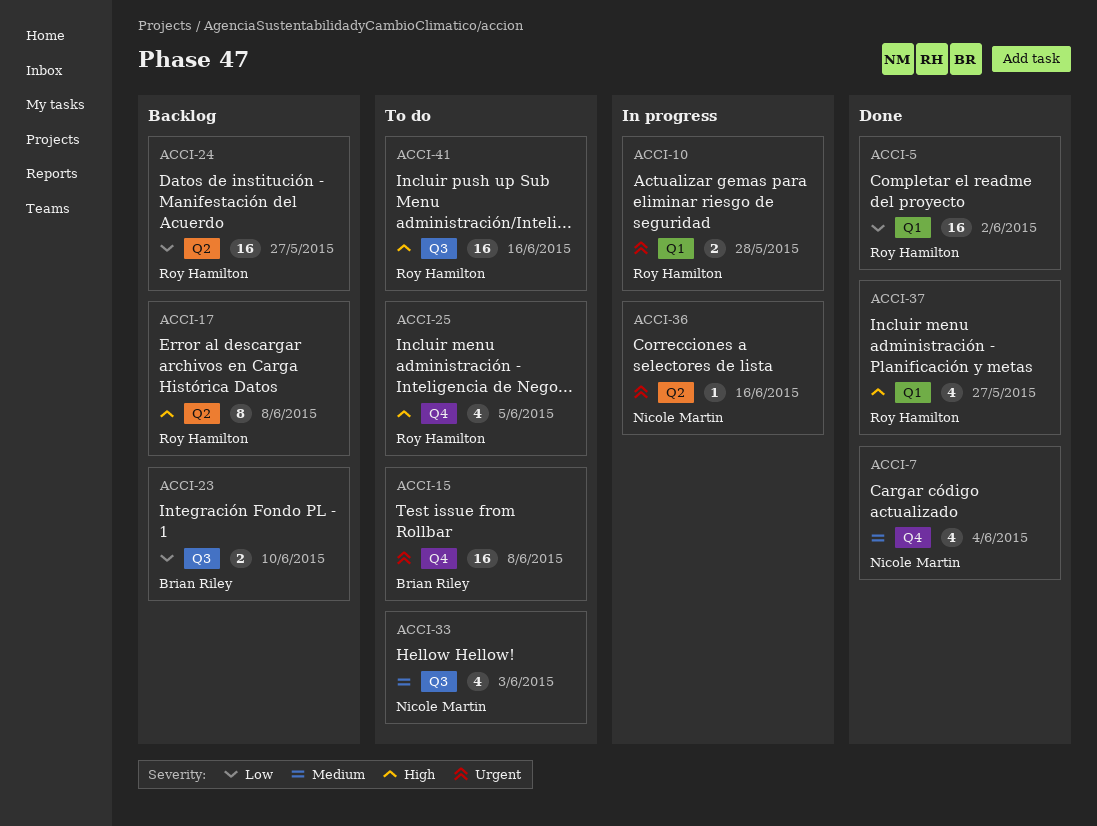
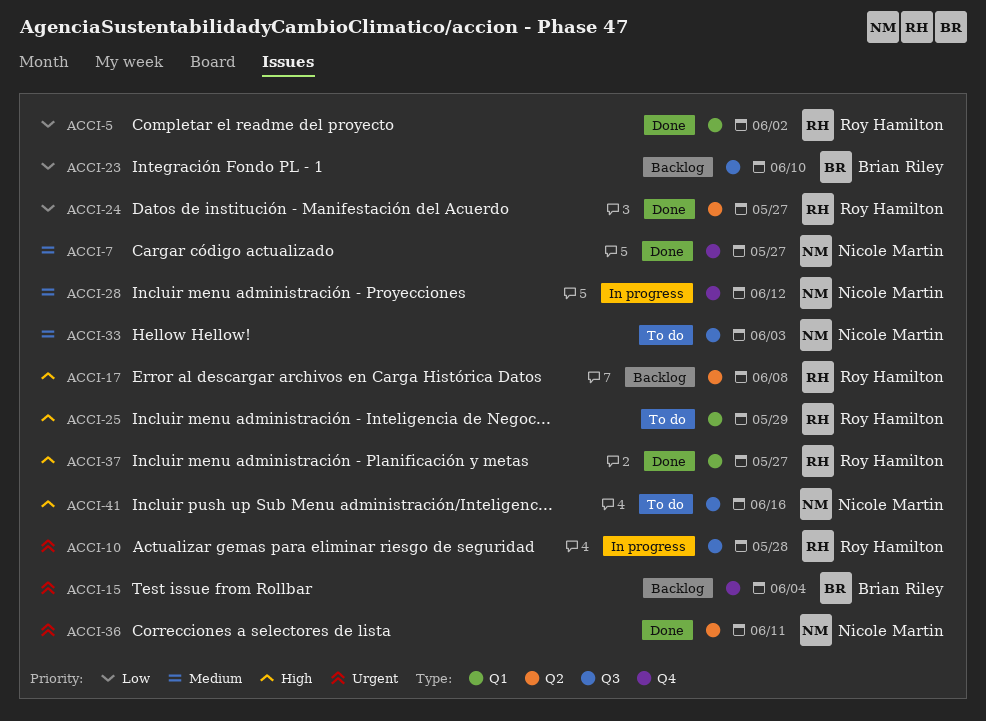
ACCI-7, due: Jun 4 -> May 27
ACCI-10, label: Q1 -> Q3
ACCI-15, status: To do -> Backlog
ACCI-15, due: Jun 8 -> Jun 4
ACCI-24, status: Backlog -> Done
ACCI-25, label: Q4 -> Q1
ACCI-25, due: Jun 5 -> May 29
ACCI-28: none -> present
ACCI-36, status: In progress -> Done
ACCI-36, due: Jun 16 -> Jun 11
ACCI-41, owner: Roy Hamilton -> Nicole Martin

